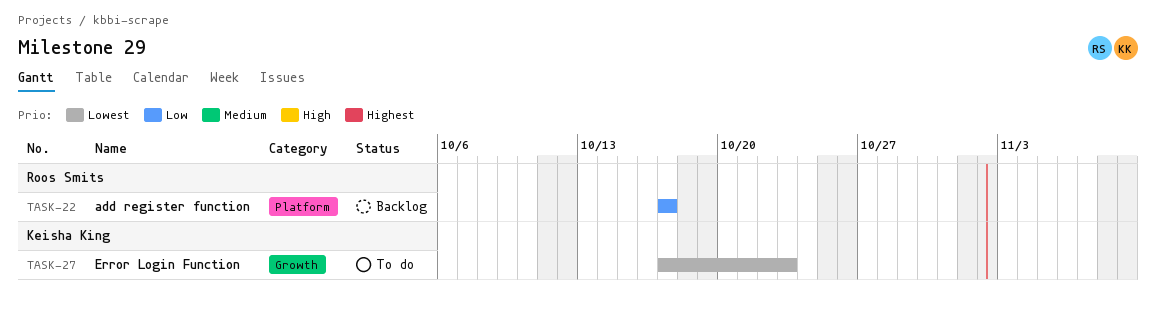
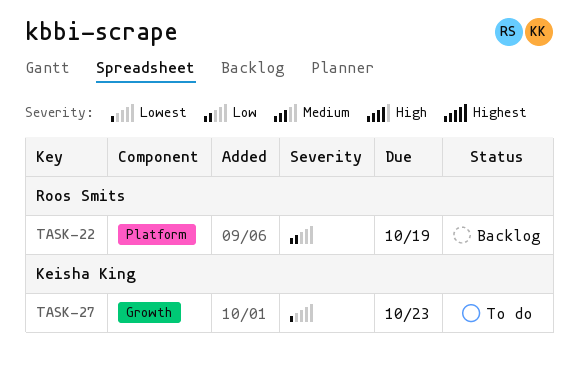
TASK-22, due: Oct 17 -> Oct 19

